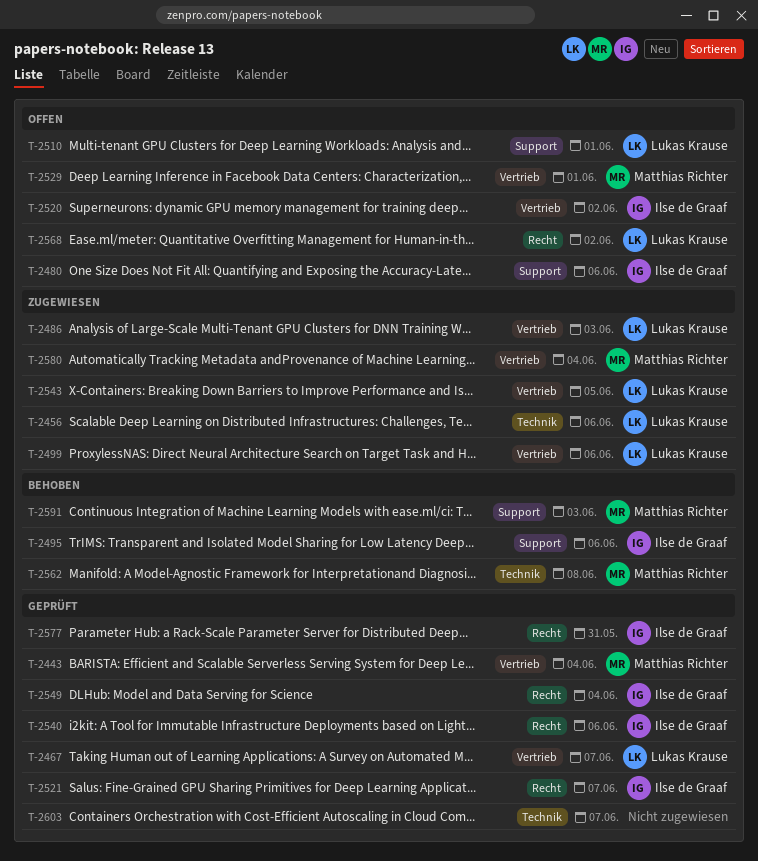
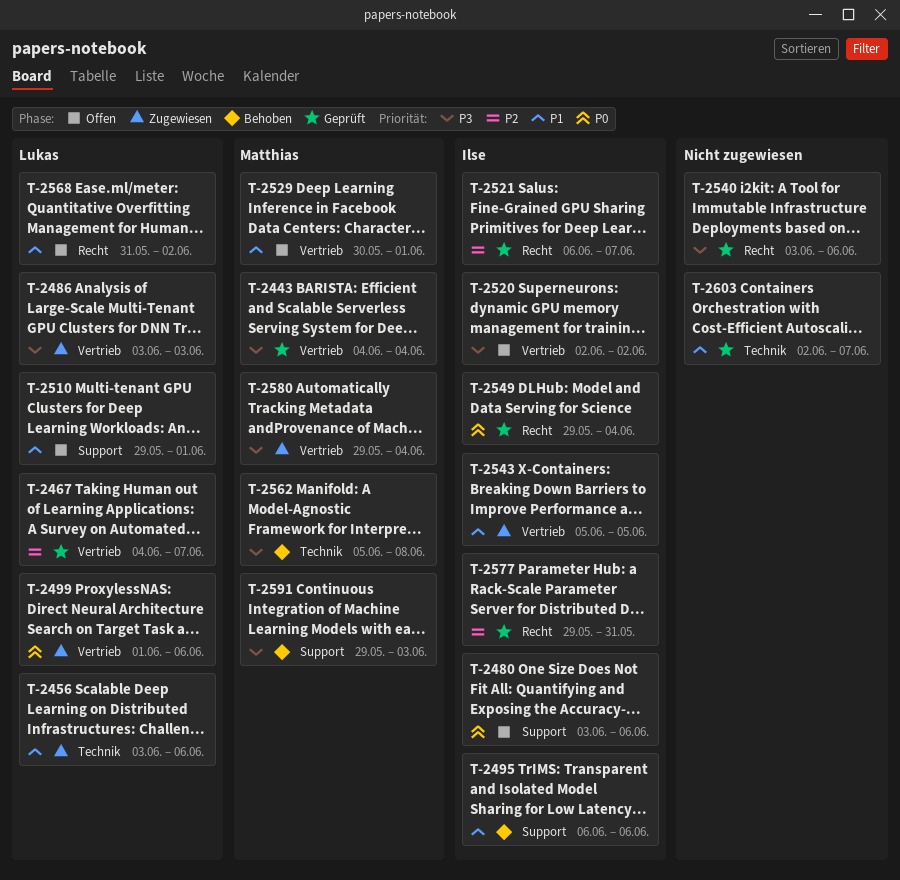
T-2540, owner: Ilse de Graaf -> none
T-2543, owner: Lukas Krause -> Ilse de Graaf

